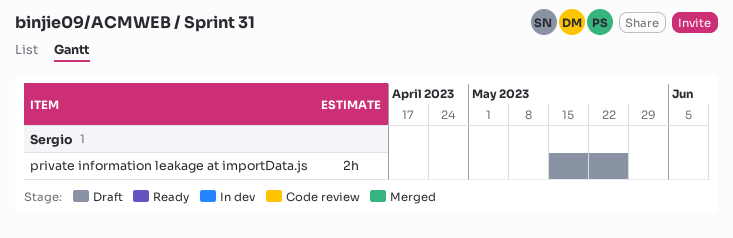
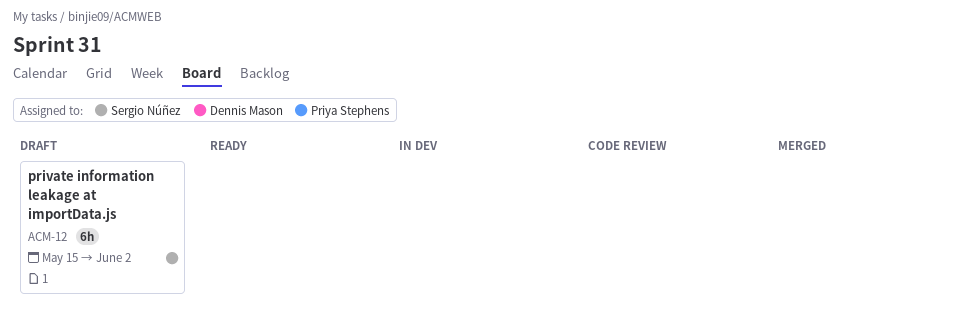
private information leakage at importData.js, estimate: 2h -> 6h
private information leakage at importData.js, due: May 26 -> Jun 2

